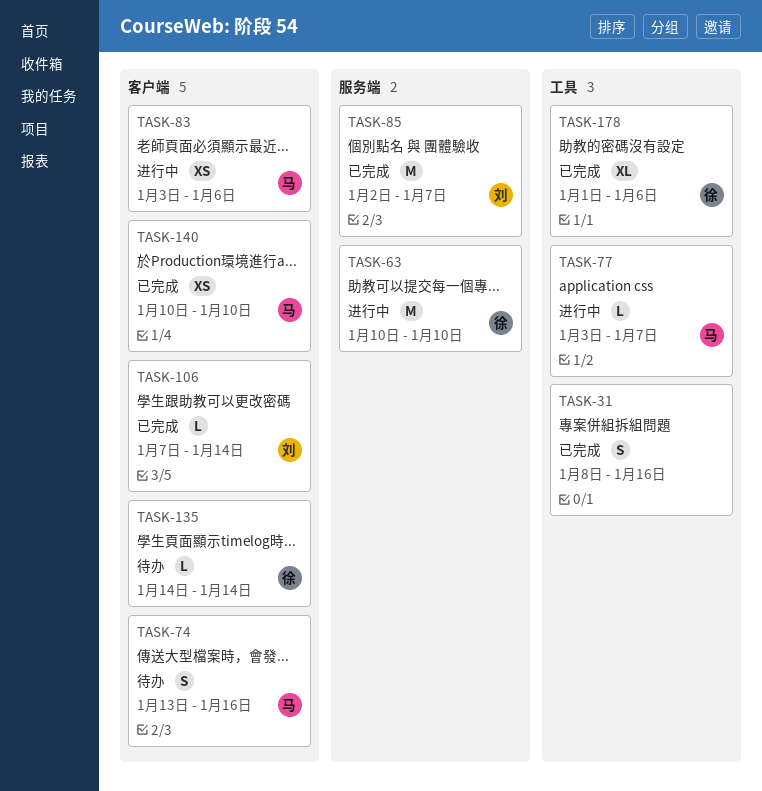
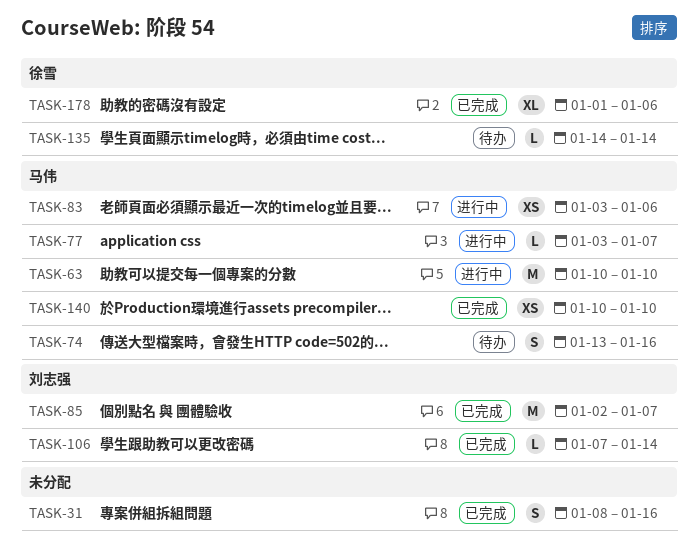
TASK-63, owner: 徐雪 -> 马伟

